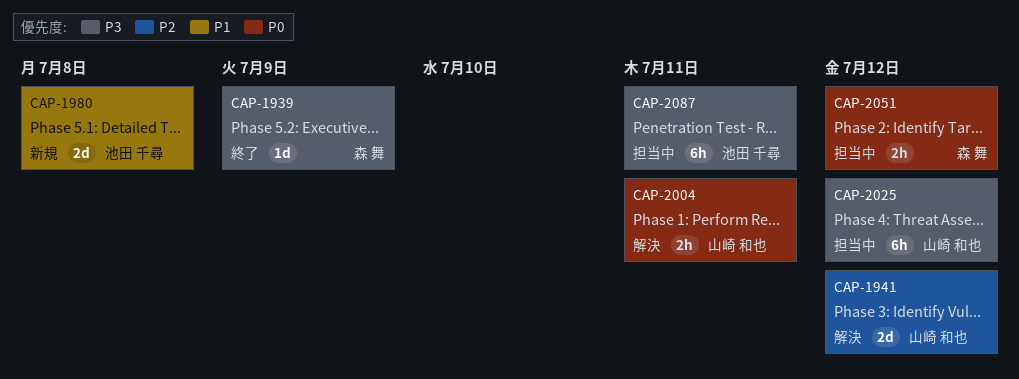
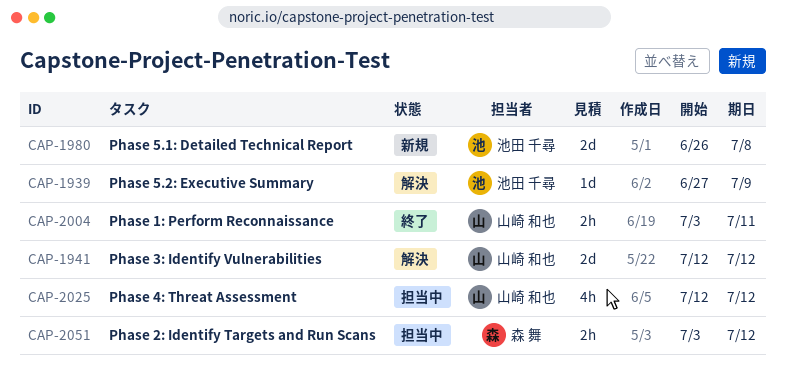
CAP-1939, status: 終了 -> 解決
CAP-1939, owner: 森 舞 -> 池田 千尋
CAP-2004, status: 解決 -> 終了
CAP-2025, estimate: 6h -> 4h
CAP-2087: present -> none

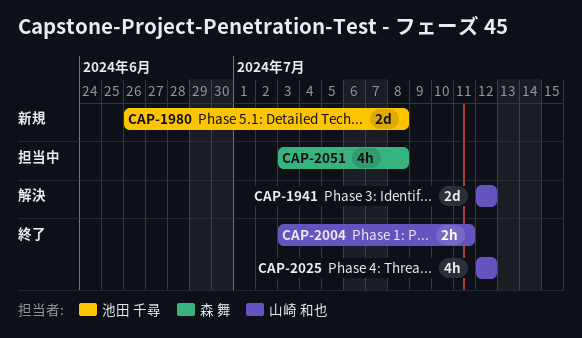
CAP-1939: present -> none
CAP-2025, status: 担当中 -> 終了
CAP-2051, estimate: 2h -> 4h
CAP-2051, due: Jul 12 -> Jul 8

